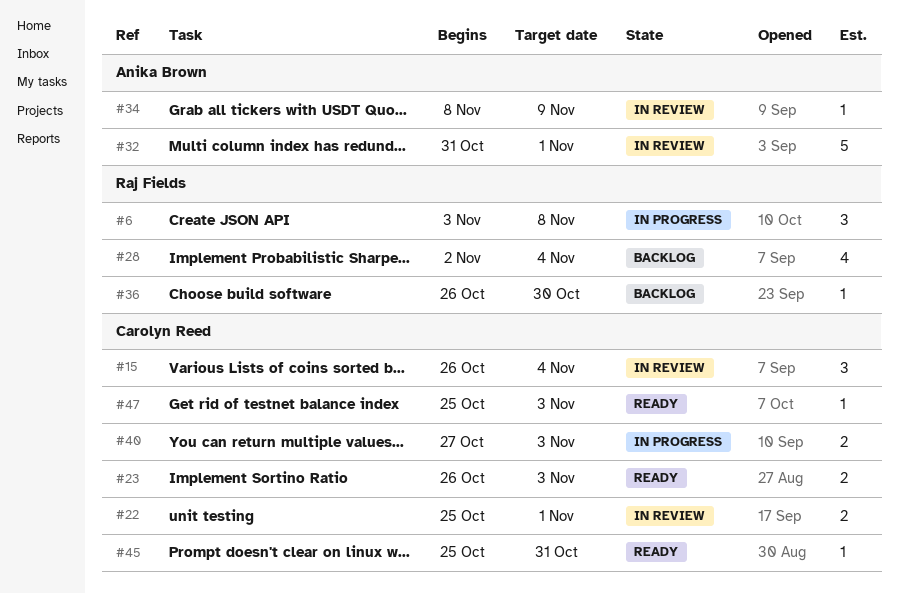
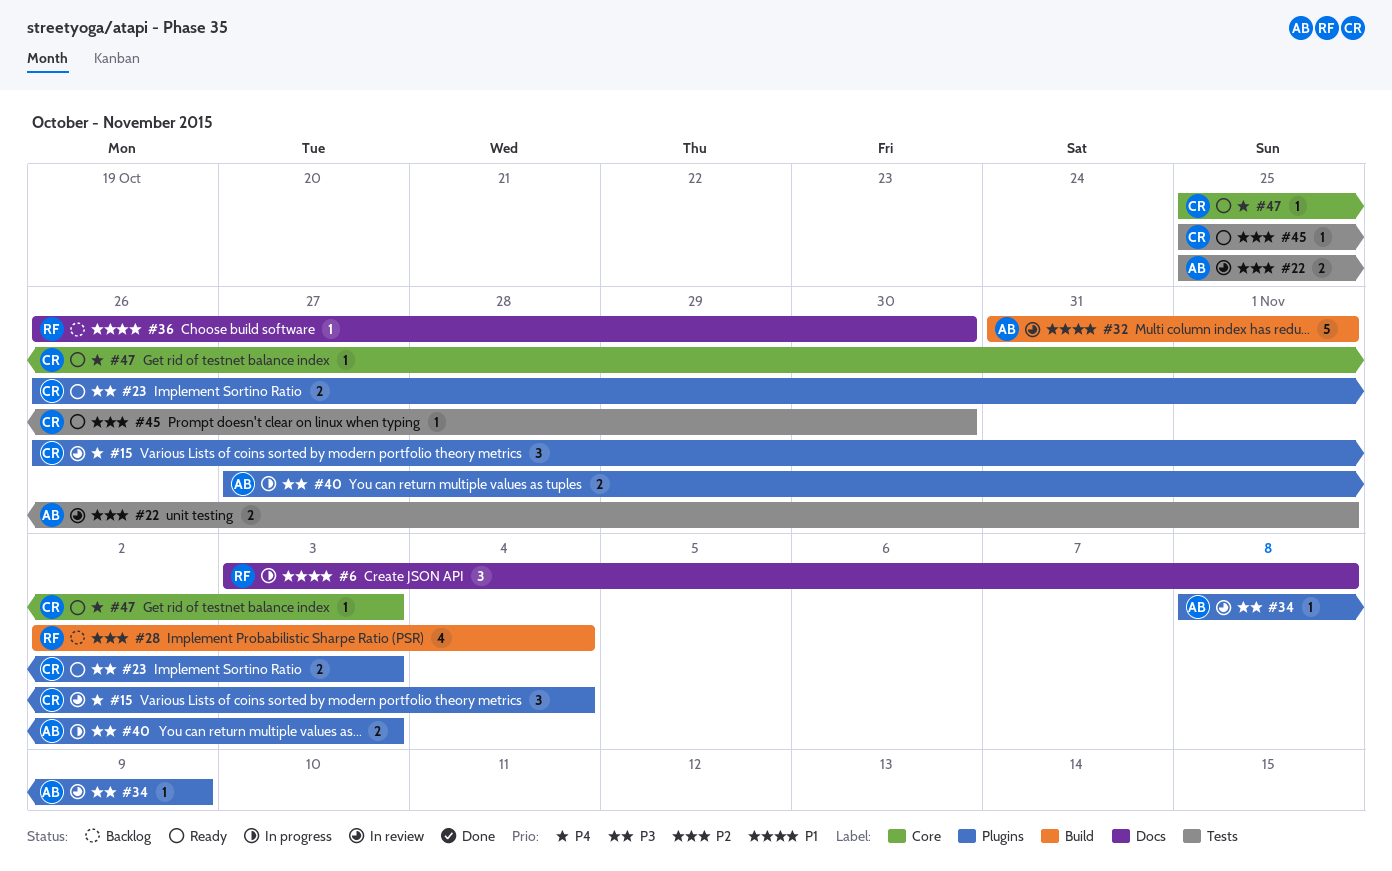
#22, owner: Carolyn Reed -> Anika Brown
#40, owner: Carolyn Reed -> Anika Brown
#45, due: Oct 31 -> Oct 30

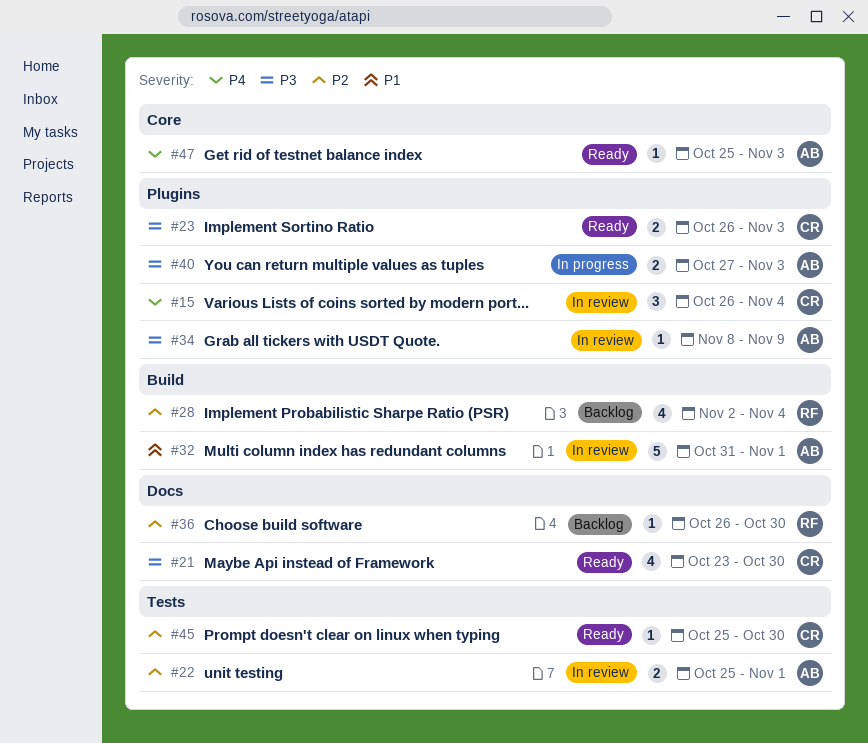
#6: present -> none
#21: none -> present
#36, priority: P1 -> P2
#47, owner: CR -> AB

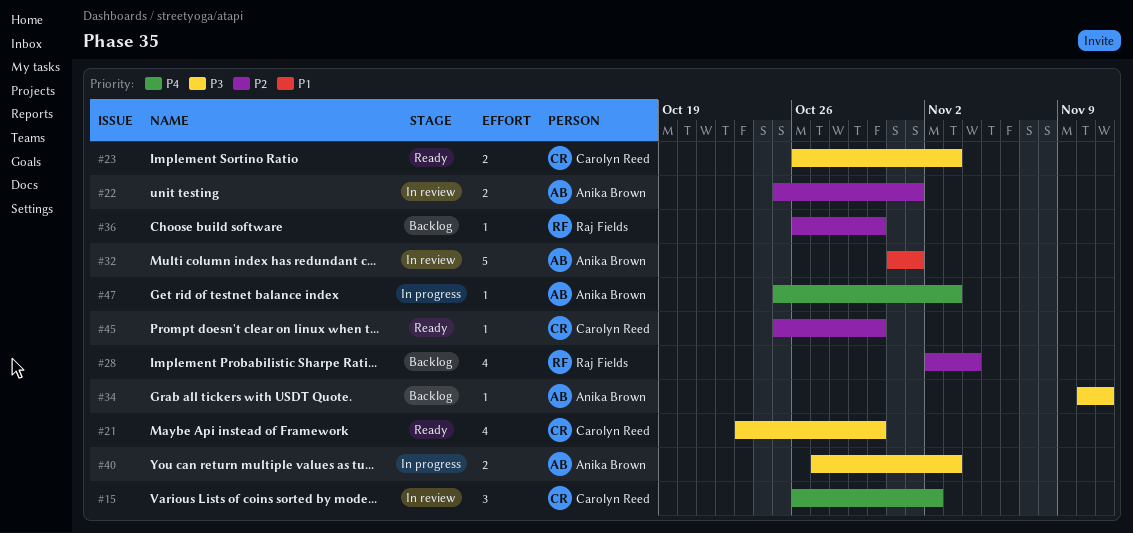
#15, due: Nov 4 -> Nov 2
#34, status: In review -> Backlog
#34, start: Nov 8 -> Nov 10
#34, due: Nov 9 -> Nov 11
#47, status: Ready -> In progress

